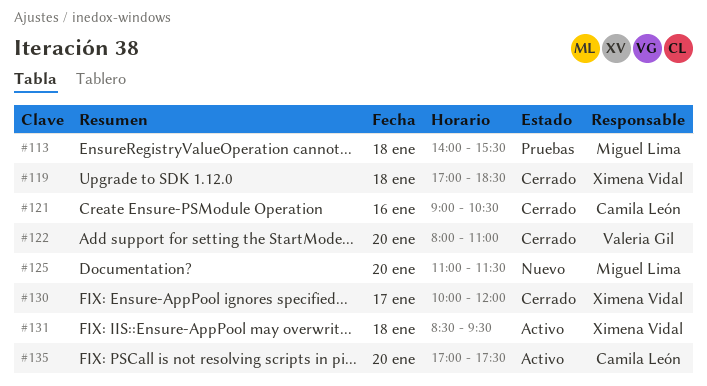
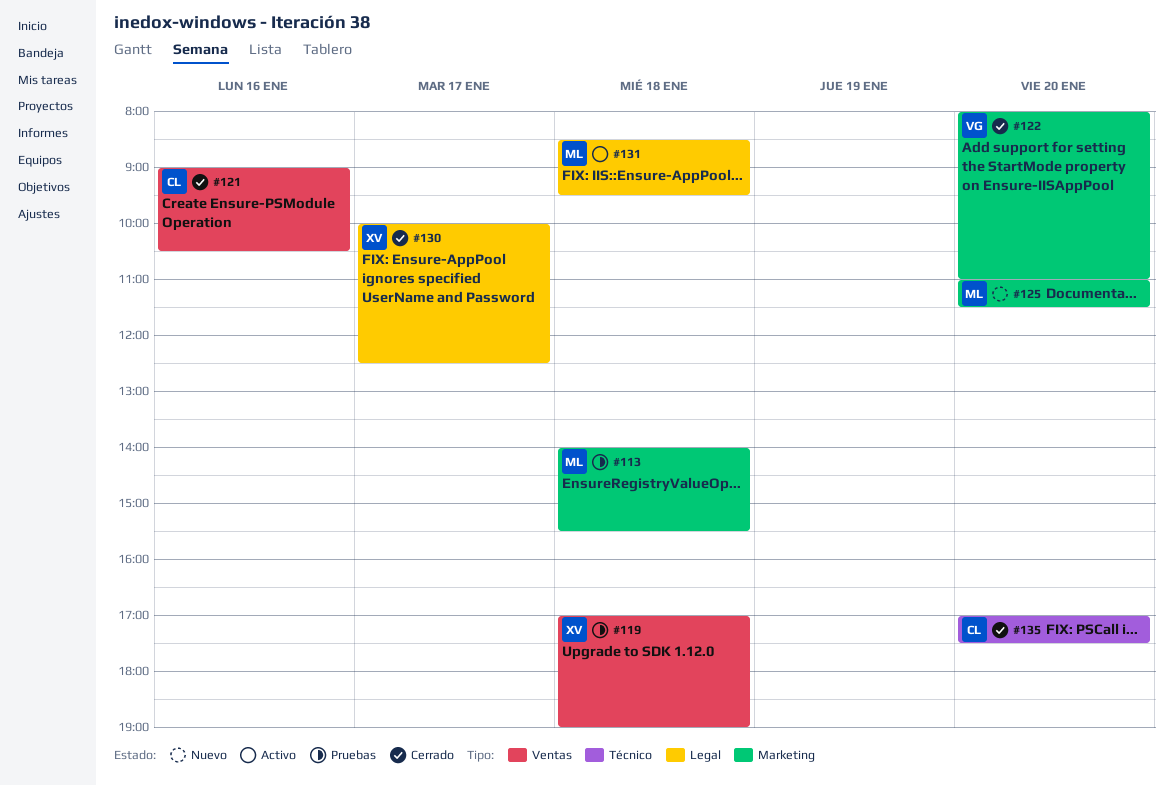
#119, status: Cerrado -> Pruebas
#119, ends: 18:30 -> 19:00
#130, ends: 12:00 -> 12:30
#131, owner: Ximena Vidal -> Miguel Lima
#135, status: Activo -> Cerrado

